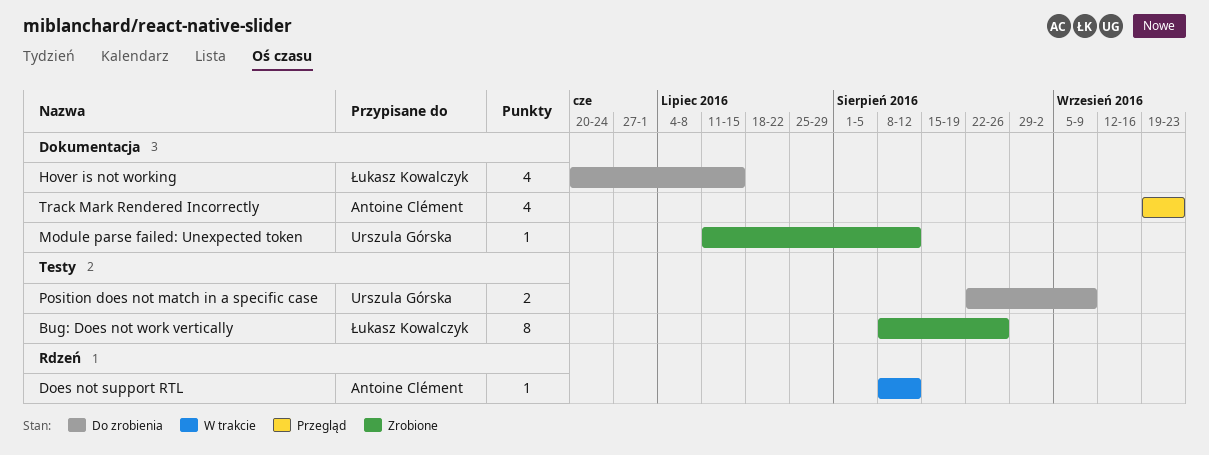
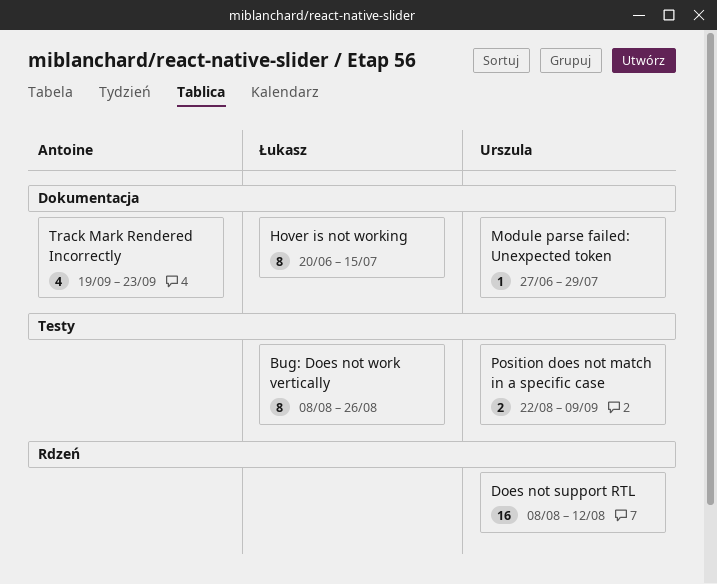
Does not support RTL, owner: Antoine Clément -> Urszula Górska
Does not support RTL, estimate: 1 -> 16
Hover is not working, estimate: 4 -> 8
Module parse failed: Unexpected token, start: Jul 11 -> Jun 27
Module parse failed: Unexpected token, due: Aug 12 -> Jul 29

